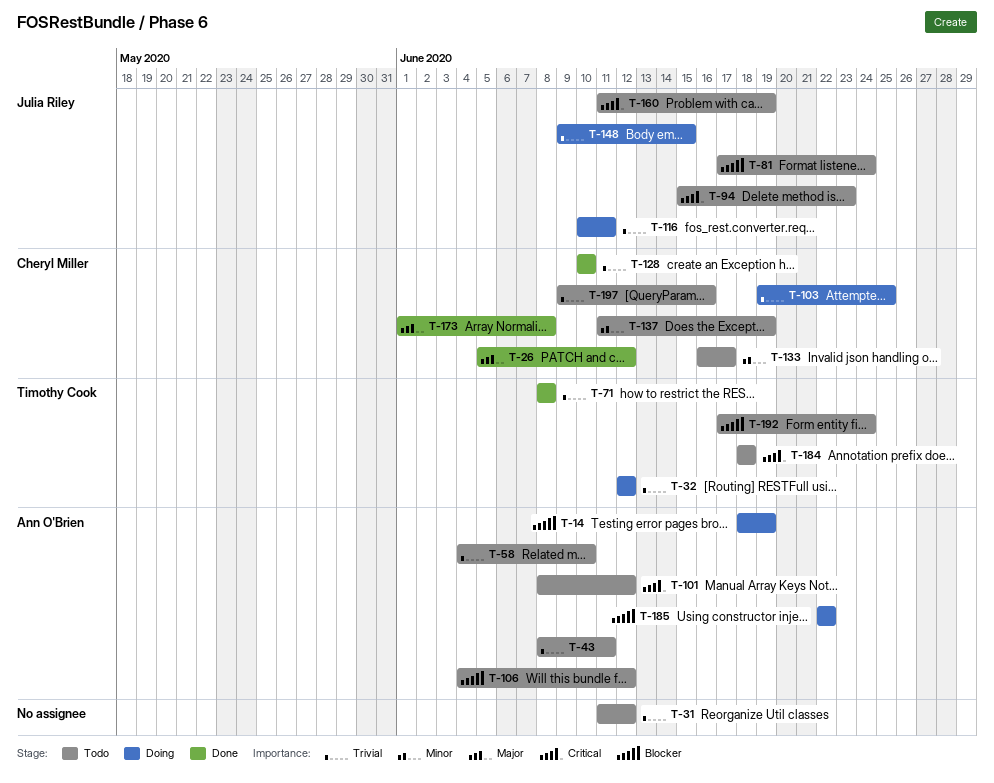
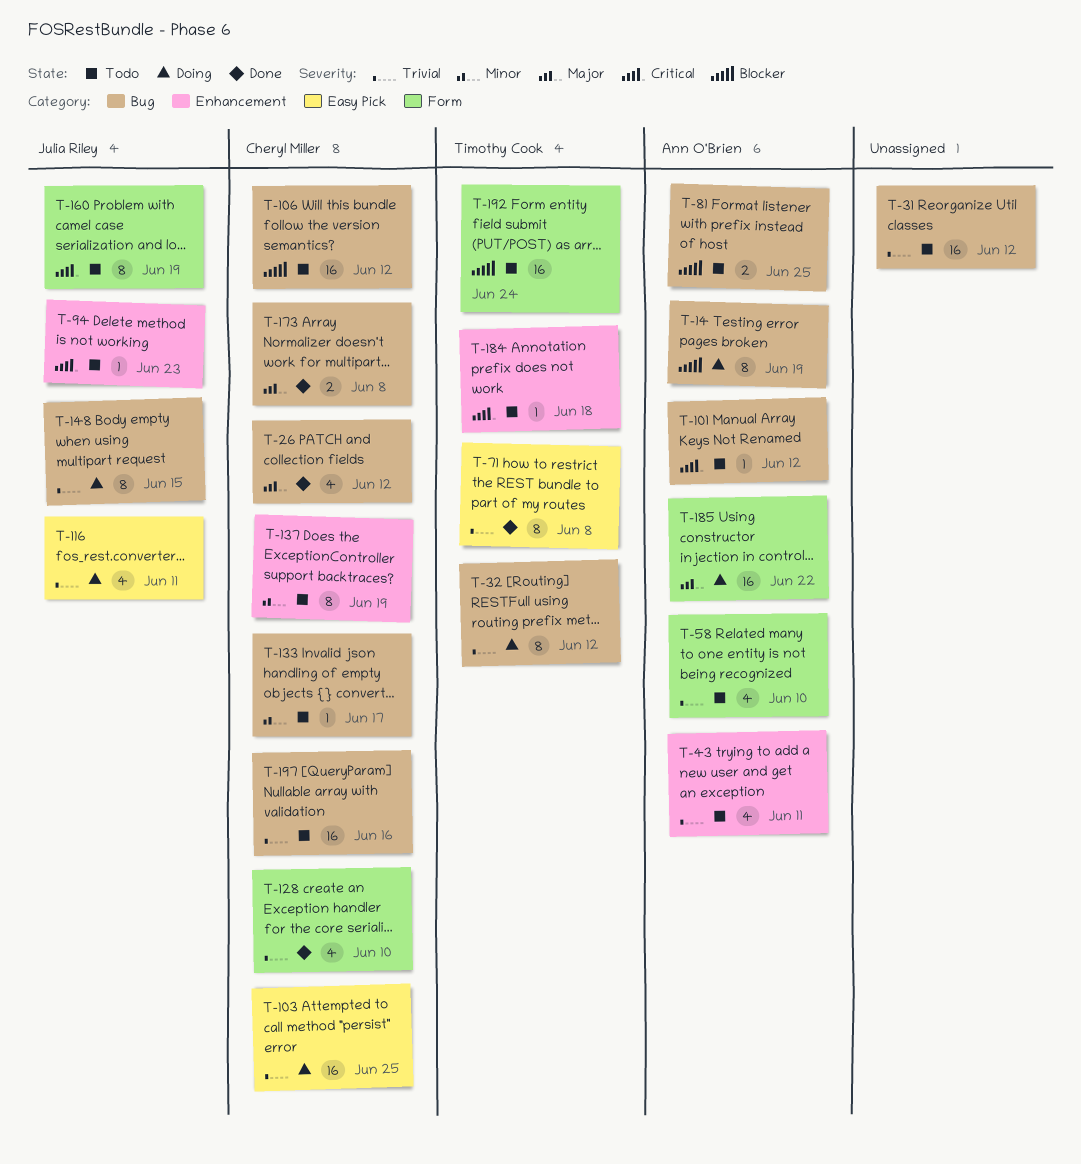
T-81, owner: Julia Riley -> Ann O'Brien
T-81, due: Jun 24 -> Jun 25
T-106, owner: Ann O'Brien -> Cheryl Miller
T-185, priority: Blocker -> Major

